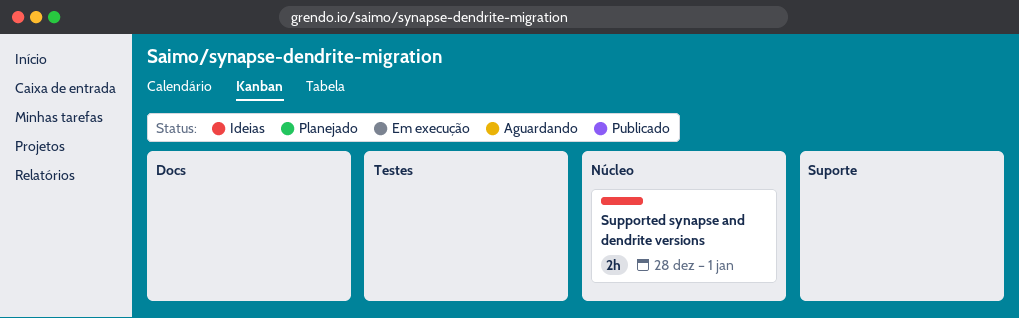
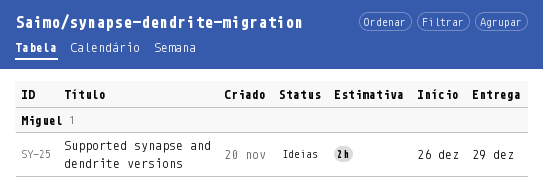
Supported synapse and dendrite versions, start: Dec 28 -> Dec 26
Supported synapse and dendrite versions, due: Jan 1 -> Dec 29

